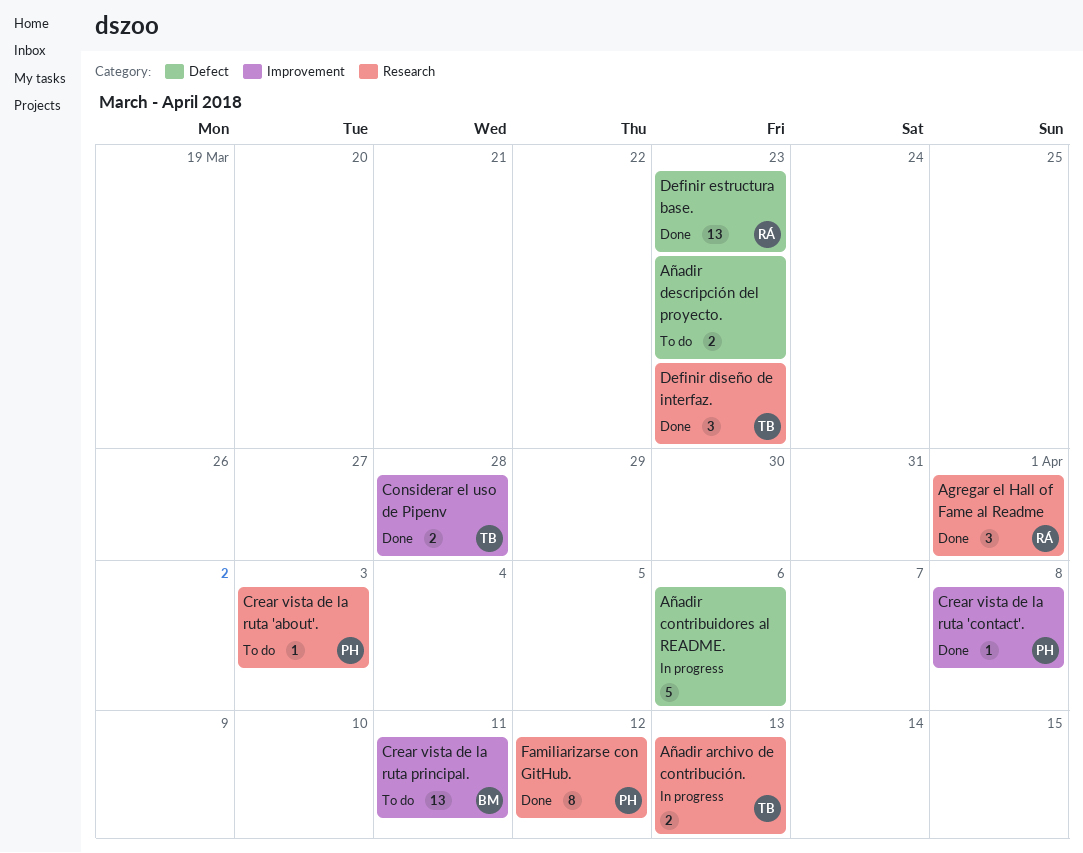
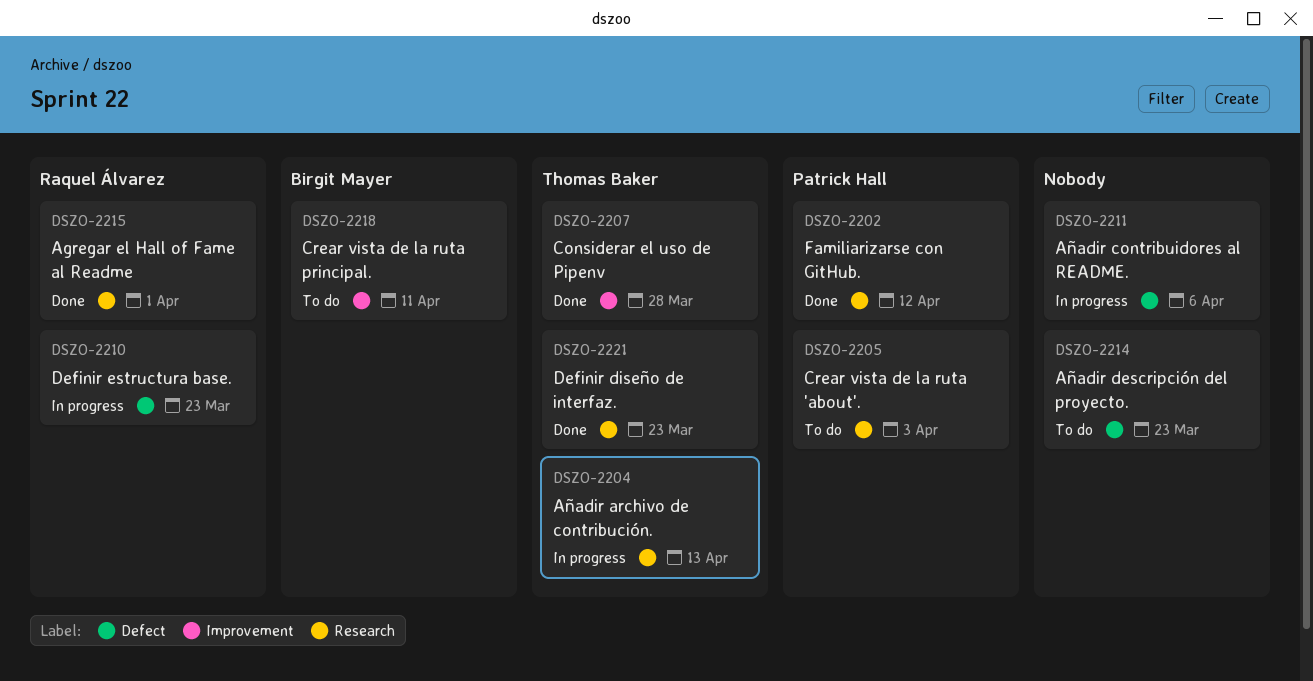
Crear vista de la ruta 'contact'.: present -> none
Definir estructura base., status: Done -> In progress

